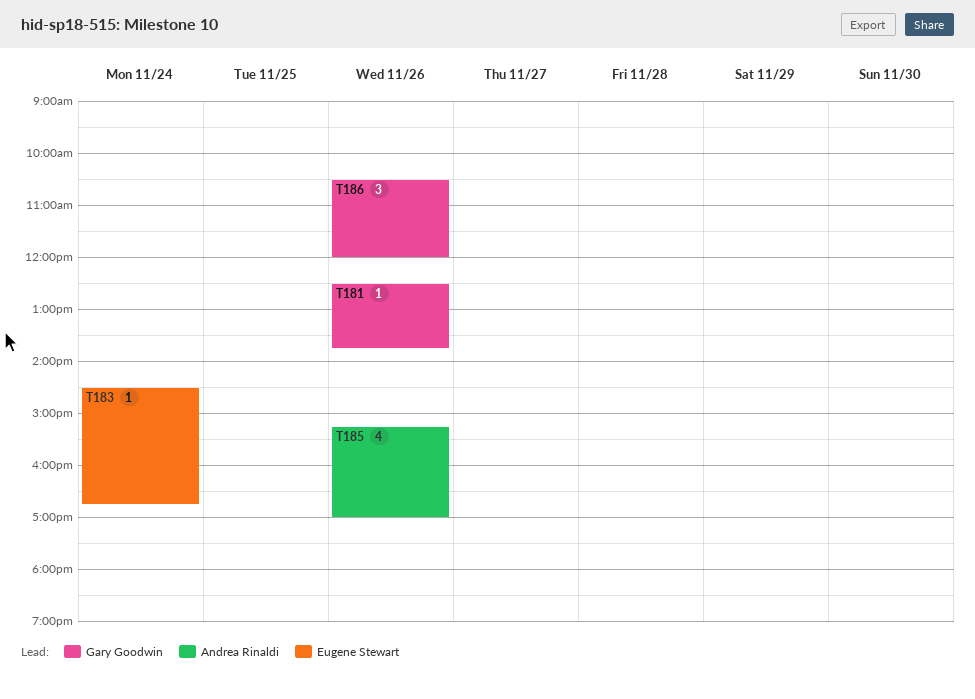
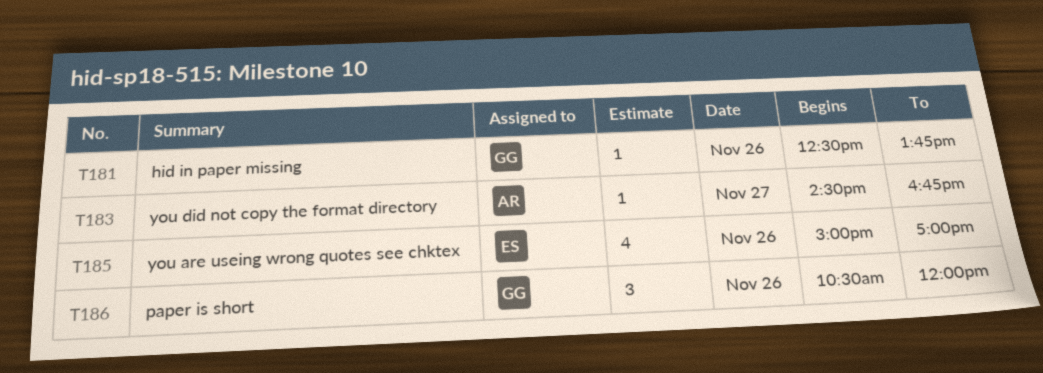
T183, owner: Eugene Stewart -> Andrea Rinaldi
T183, day: Nov 24 -> Nov 27
T185, owner: Andrea Rinaldi -> Eugene Stewart
T185, begins: 15:15 -> 15:00

